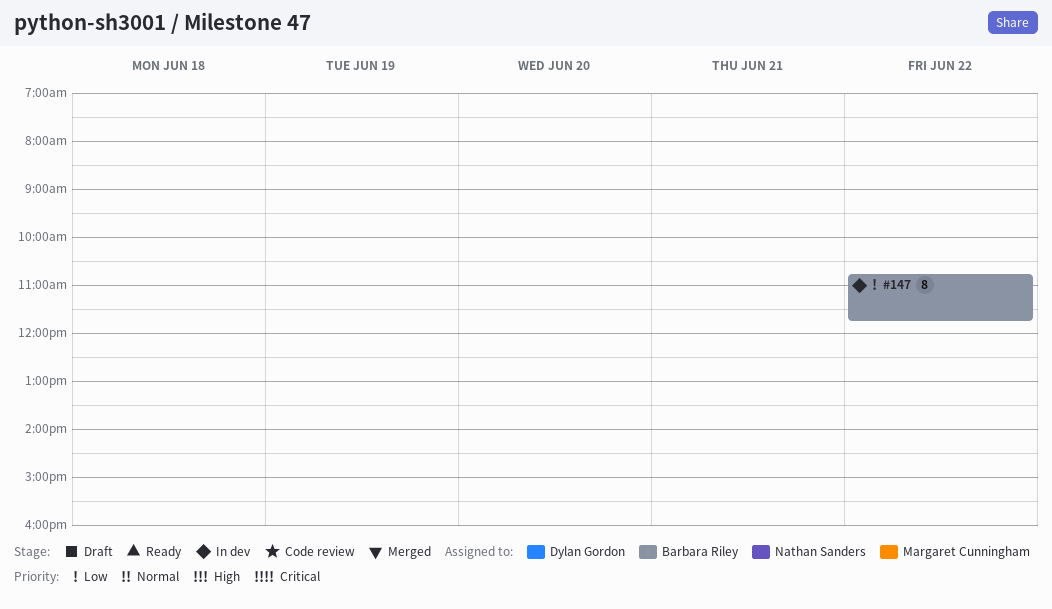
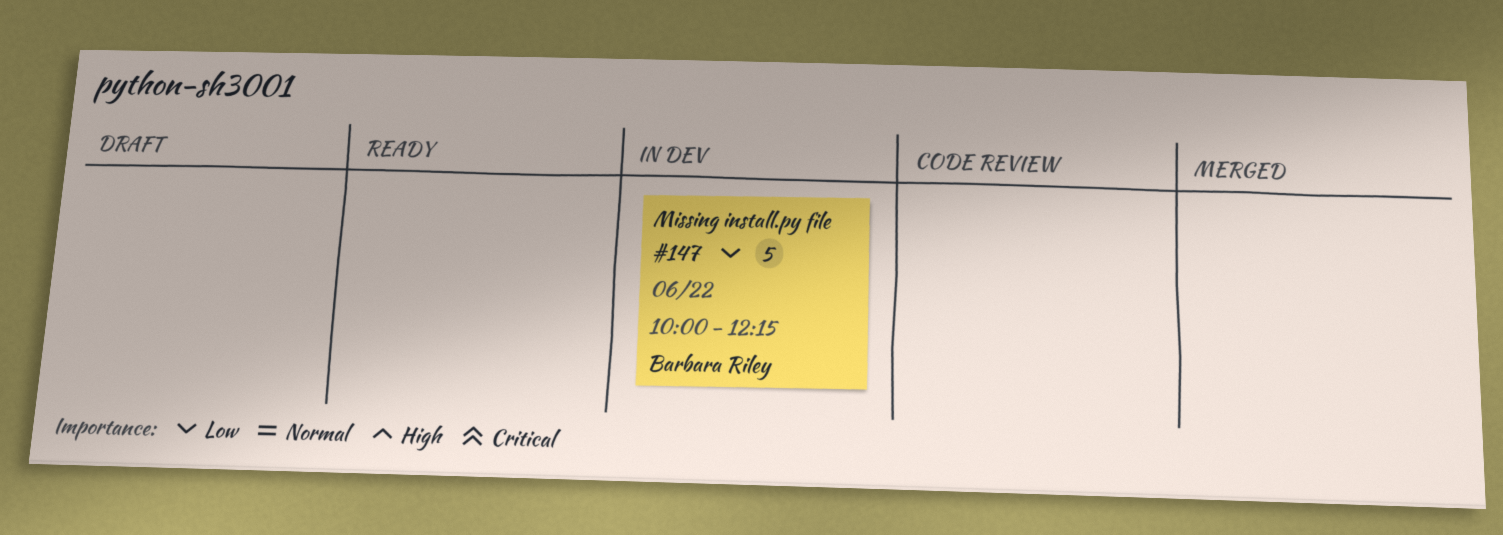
#147, estimate: 8 -> 5
#147, begins: 10:45 -> 10:00
#147, ends: 11:45 -> 12:15

